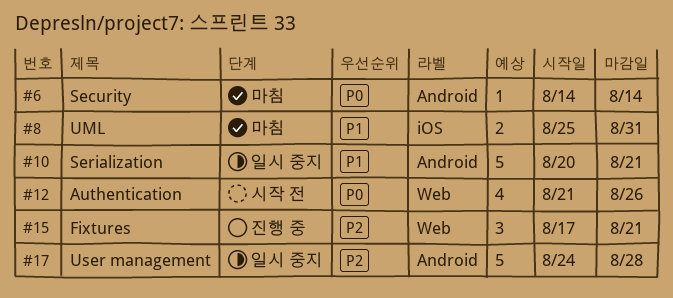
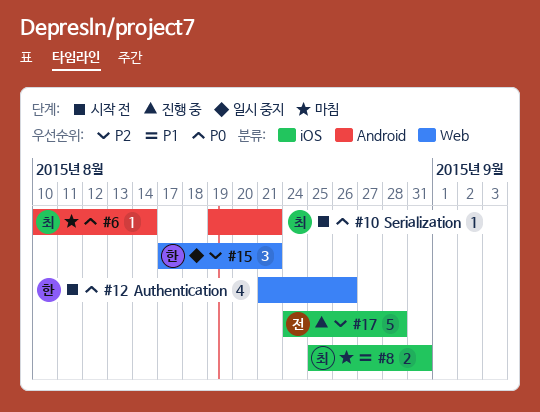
#6, start: Aug 14 -> Aug 10
#10, status: 일시 중지 -> 시작 전
#10, priority: P1 -> P0
#10, estimate: 5 -> 1
#10, start: Aug 20 -> Aug 19
#15, status: 진행 중 -> 일시 중지
#17, status: 일시 중지 -> 진행 중
#17, label: Android -> iOS

